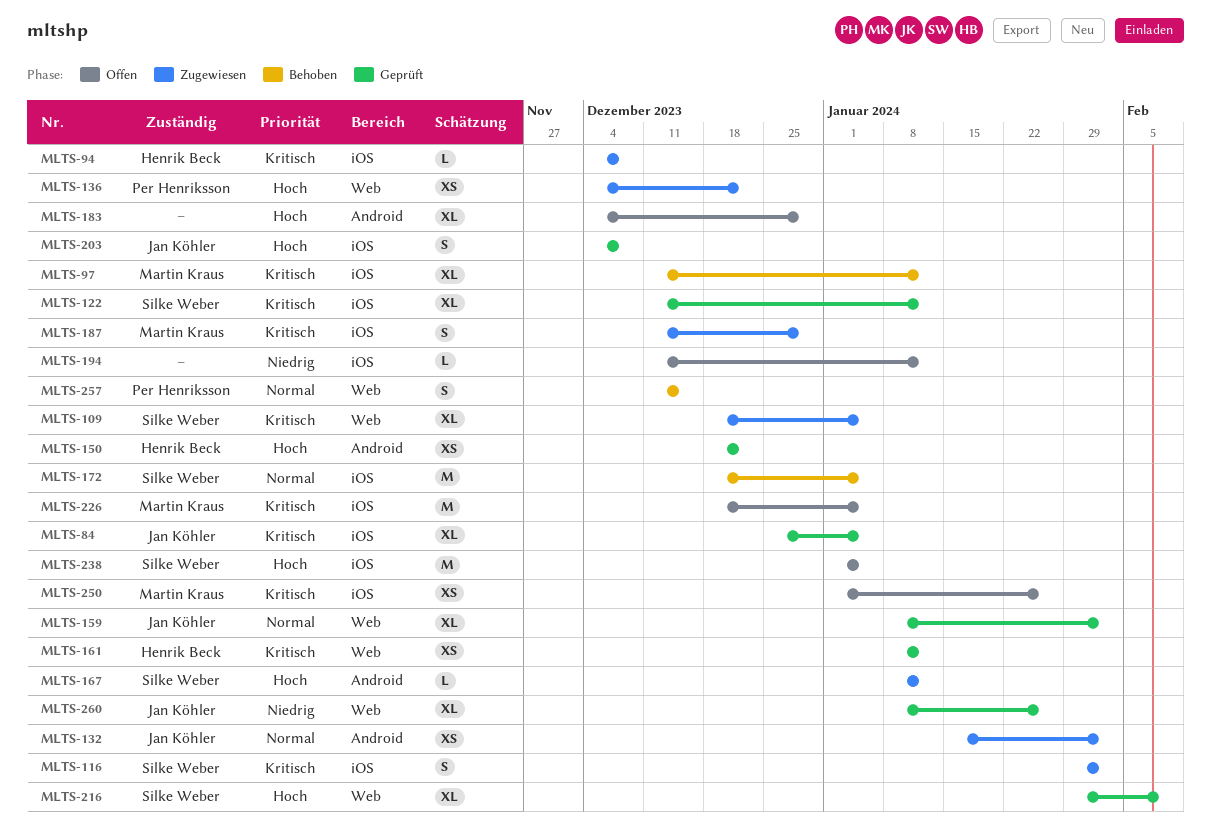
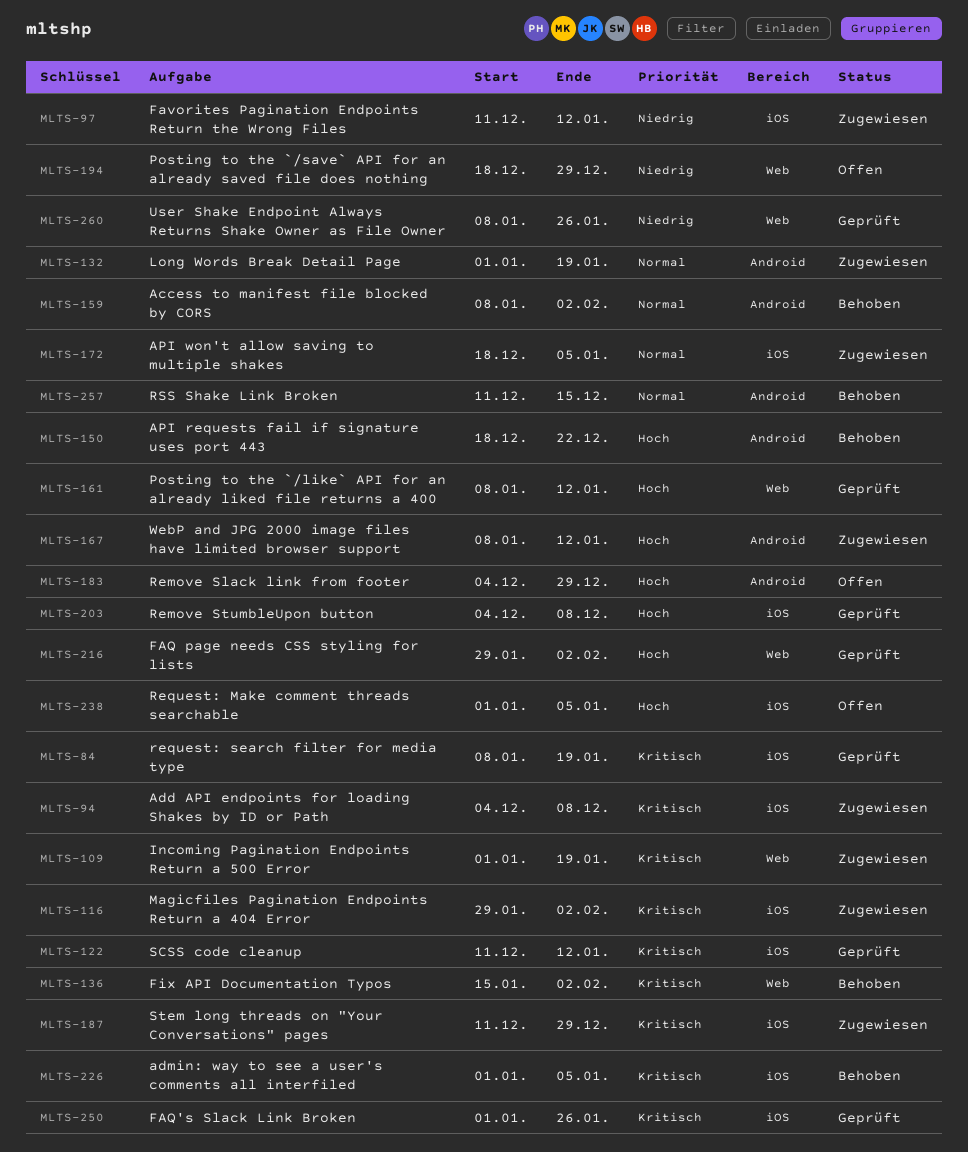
MLTS-84, start: Dec 25 -> Jan 8
MLTS-84, due: Jan 5 -> Jan 19
MLTS-97, status: Behoben -> Zugewiesen
MLTS-97, priority: Kritisch -> Niedrig
MLTS-109, start: Dec 18 -> Jan 1
MLTS-109, due: Jan 5 -> Jan 19
MLTS-132, start: Jan 15 -> Jan 1
MLTS-132, due: Feb 2 -> Jan 19
MLTS-136, status: Zugewiesen -> Behoben
MLTS-136, priority: Hoch -> Kritisch
MLTS-136, start: Dec 4 -> Jan 15
MLTS-136, due: Dec 22 -> Feb 2
MLTS-150, status: Geprüft -> Behoben
MLTS-159, status: Geprüft -> Behoben
MLTS-159, label: Web -> Android
MLTS-161, priority: Kritisch -> Hoch
MLTS-172, status: Behoben -> Zugewiesen
MLTS-194, label: iOS -> Web
MLTS-194, start: Dec 11 -> Dec 18
MLTS-194, due: Jan 12 -> Dec 29
MLTS-216, due: Feb 9 -> Feb 2
MLTS-226, status: Offen -> Behoben
MLTS-226, start: Dec 18 -> Jan 1
MLTS-250, status: Offen -> Geprüft
MLTS-257, label: Web -> Android

